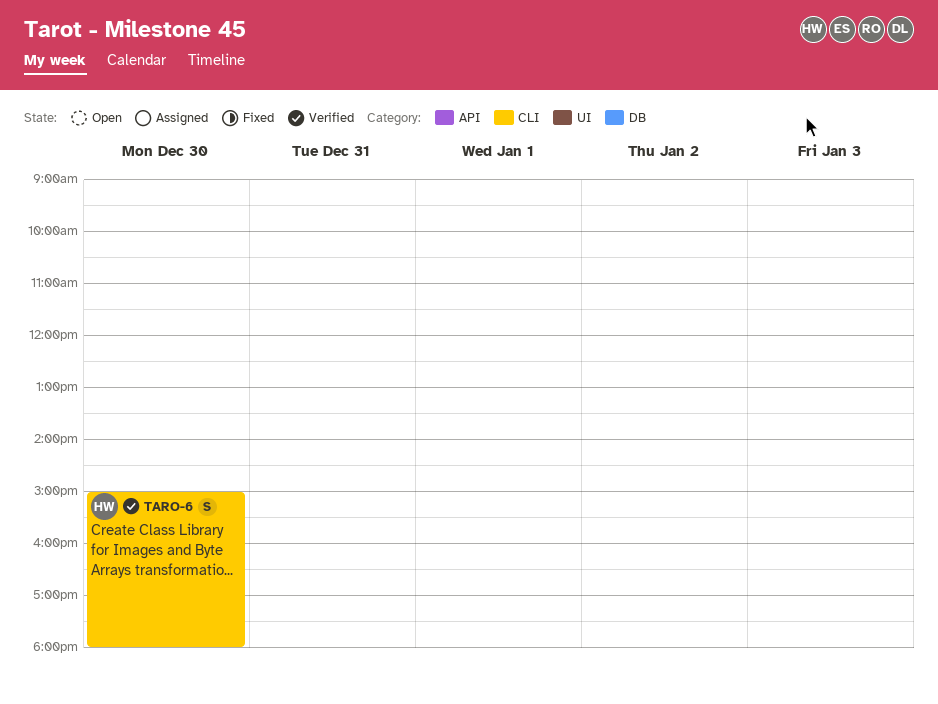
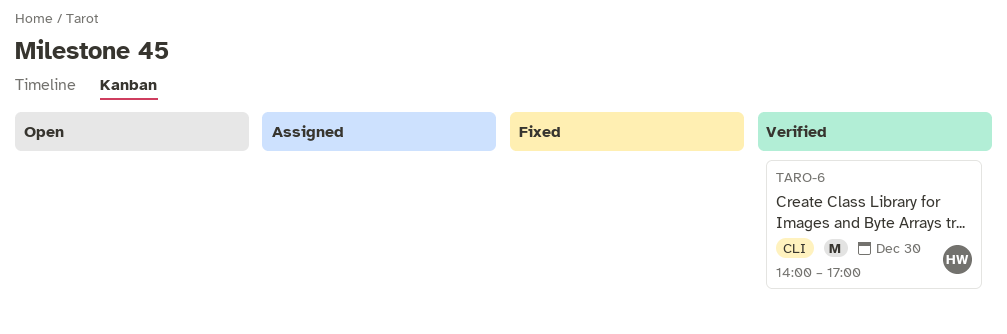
TARO-6, estimate: S -> M
TARO-6, begins: 15:00 -> 14:00
TARO-6, ends: 18:00 -> 17:00

